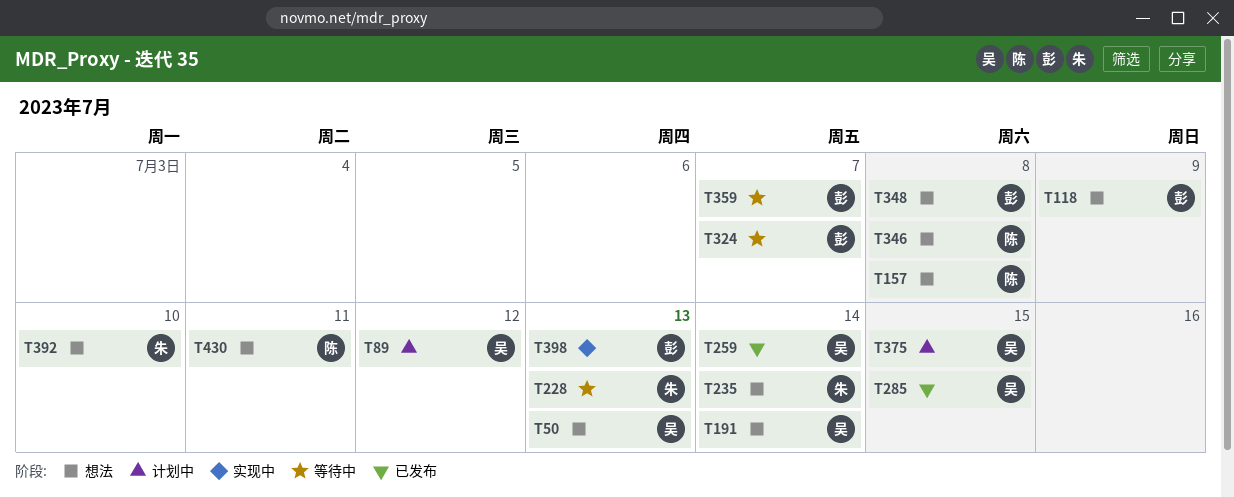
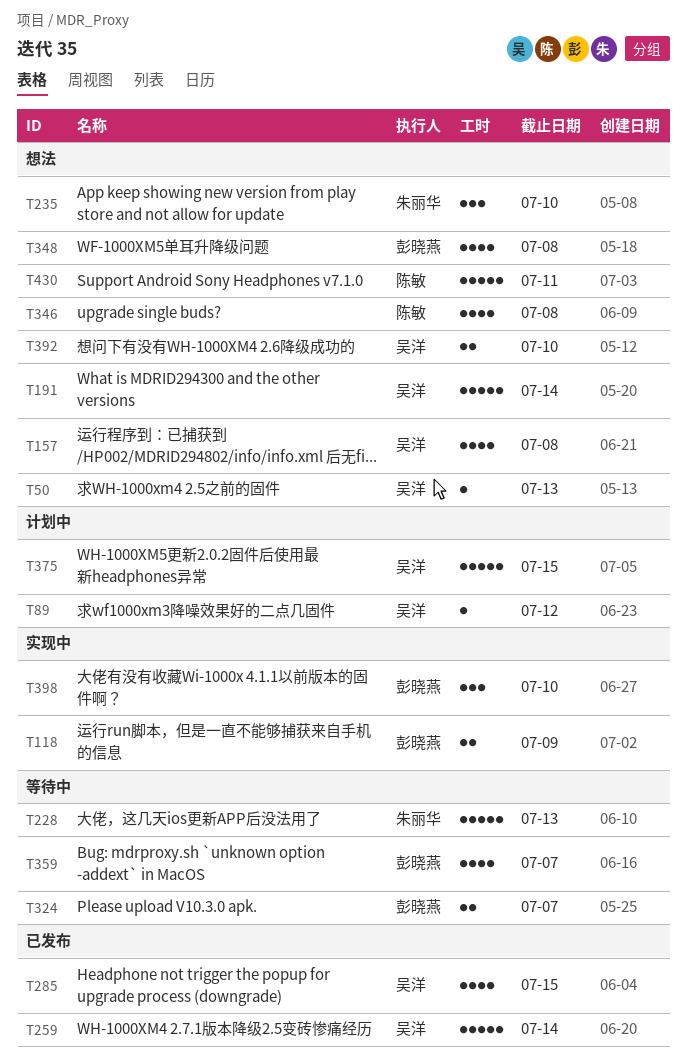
T118, status: 想法 -> 实现中
T157, owner: 陈敏 -> 吴洋
T235, due: Jul 14 -> Jul 10
T392, owner: 朱丽华 -> 吴洋
T398, due: Jul 13 -> Jul 10

